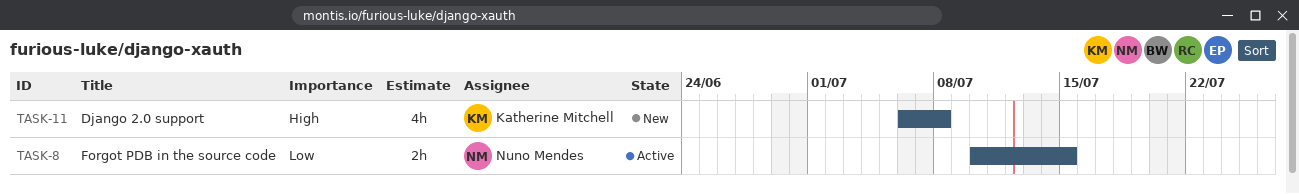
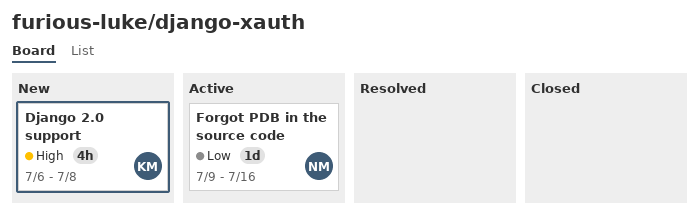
Forgot PDB in the source code, estimate: 2h -> 1d
Forgot PDB in the source code, start: Jul 10 -> Jul 9
Forgot PDB in the source code, due: Jul 15 -> Jul 16

